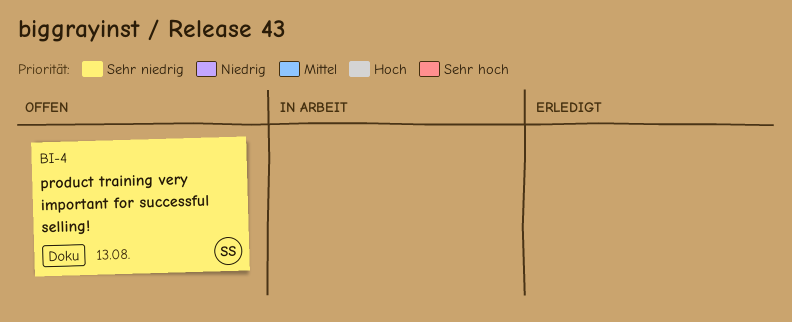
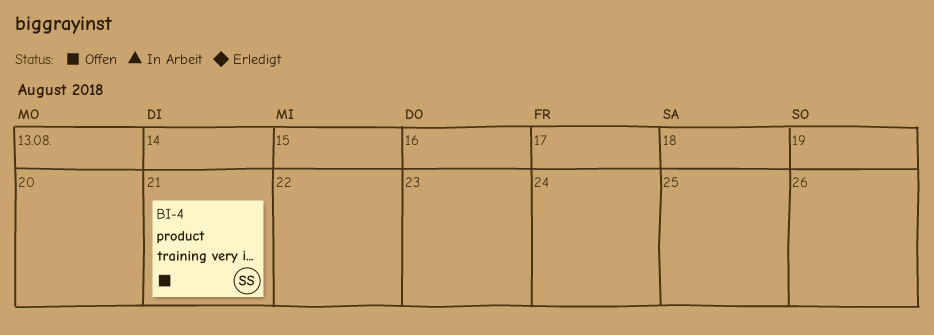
BI-4, due: Aug 13 -> Aug 21

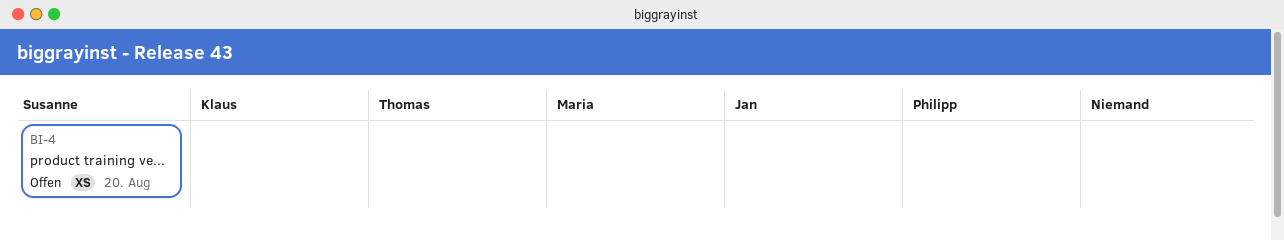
BI-4, due: Aug 21 -> Aug 20

